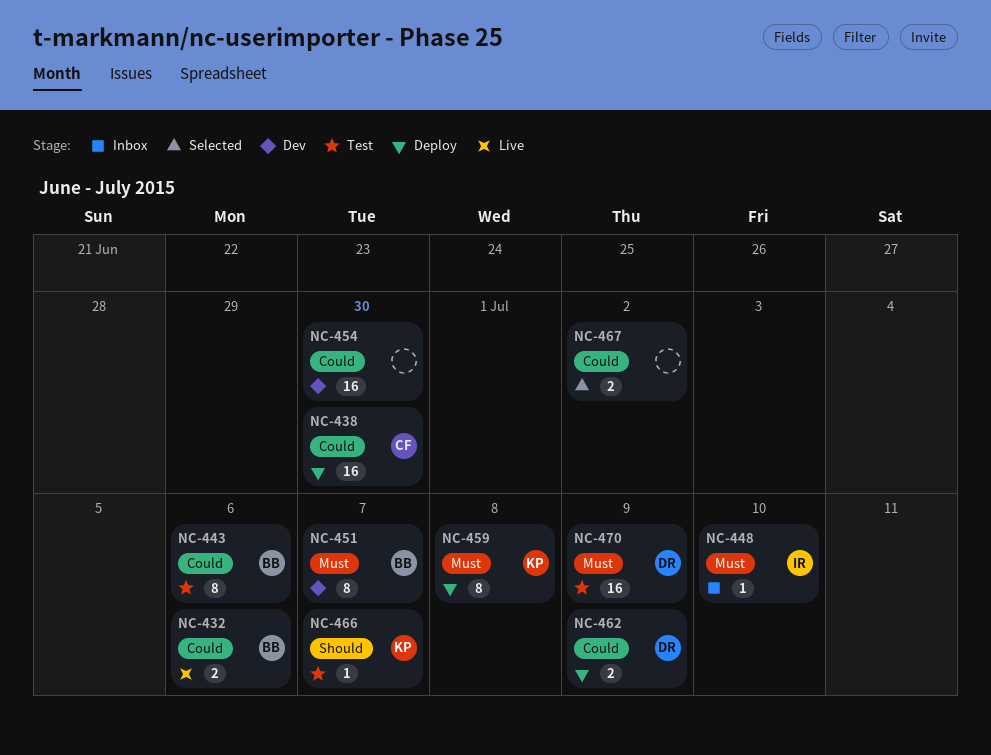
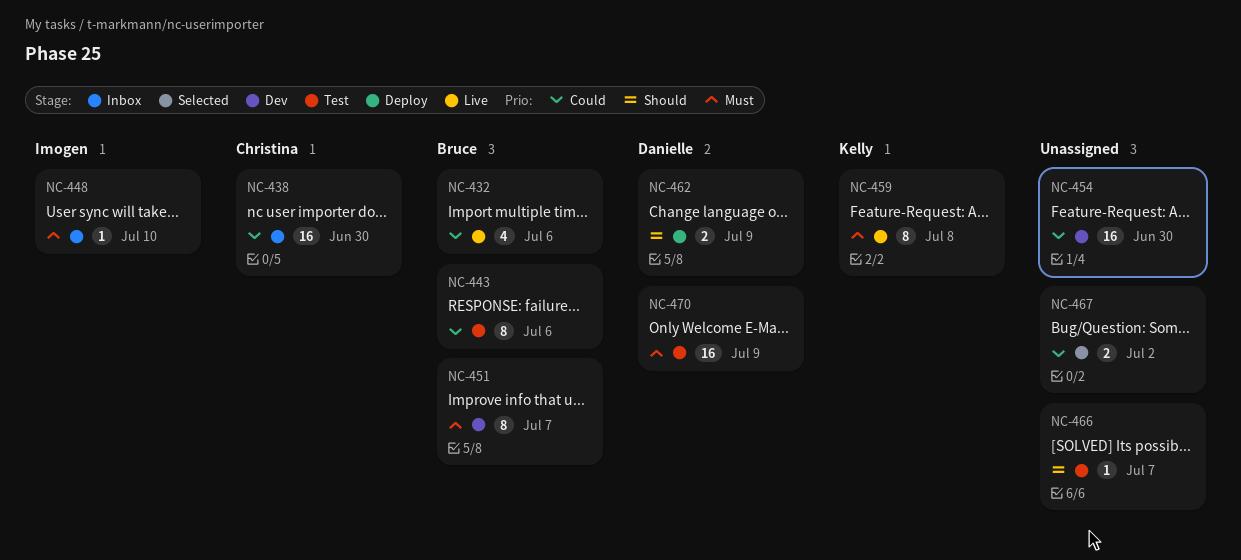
NC-432, estimate: 2 -> 4
NC-438, status: Deploy -> Inbox
NC-459, status: Deploy -> Live
NC-462, priority: Could -> Should
NC-466, owner: Kelly -> none

